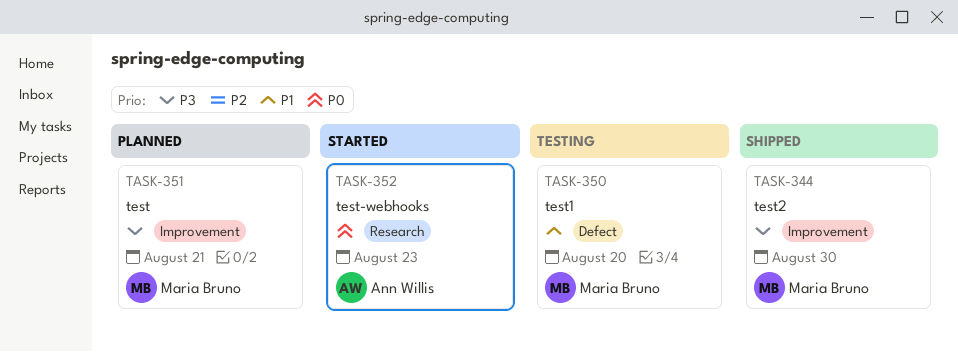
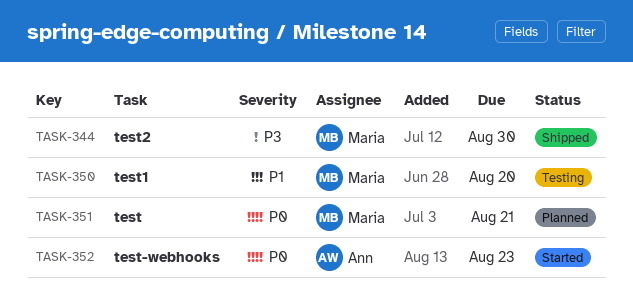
TASK-351, priority: P3 -> P0

